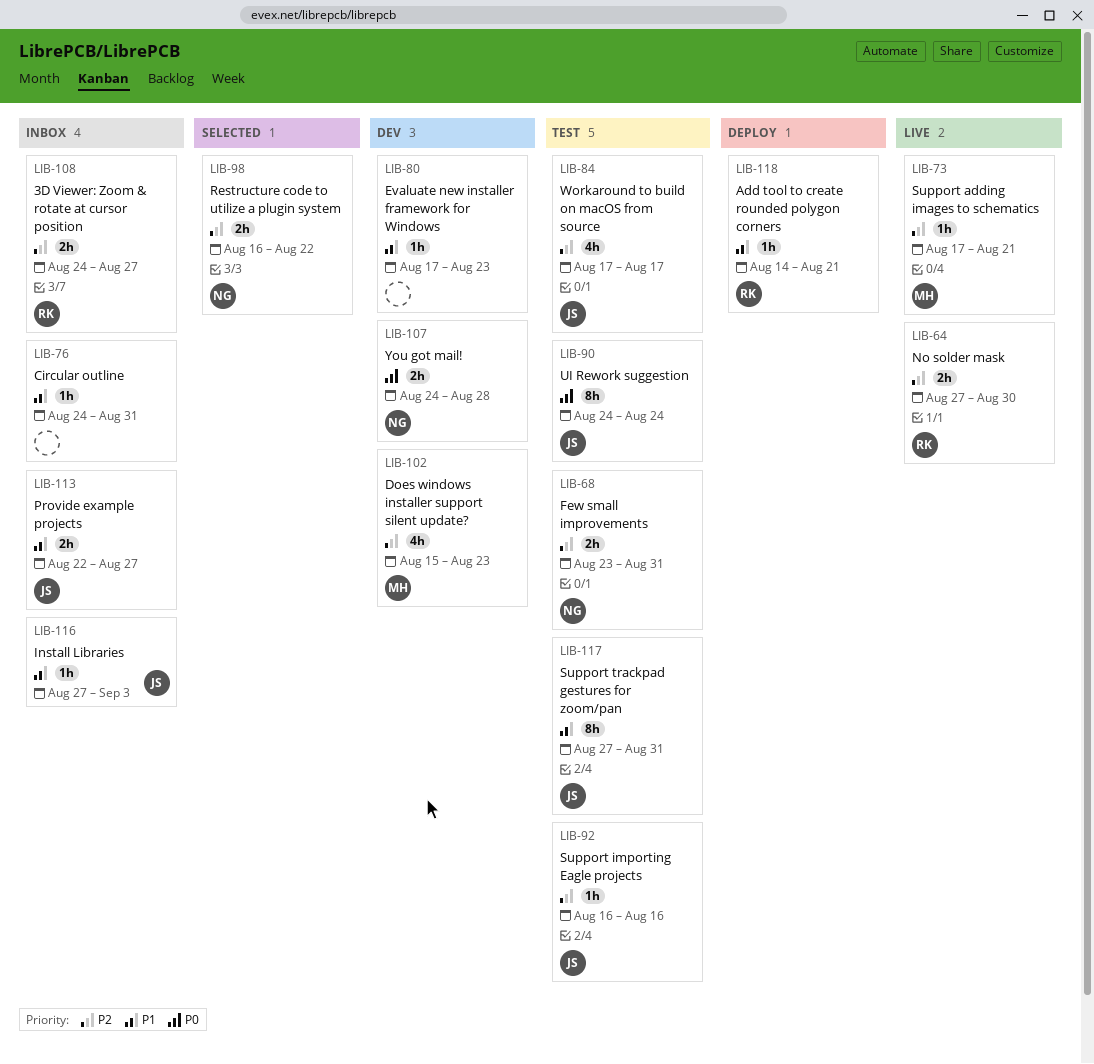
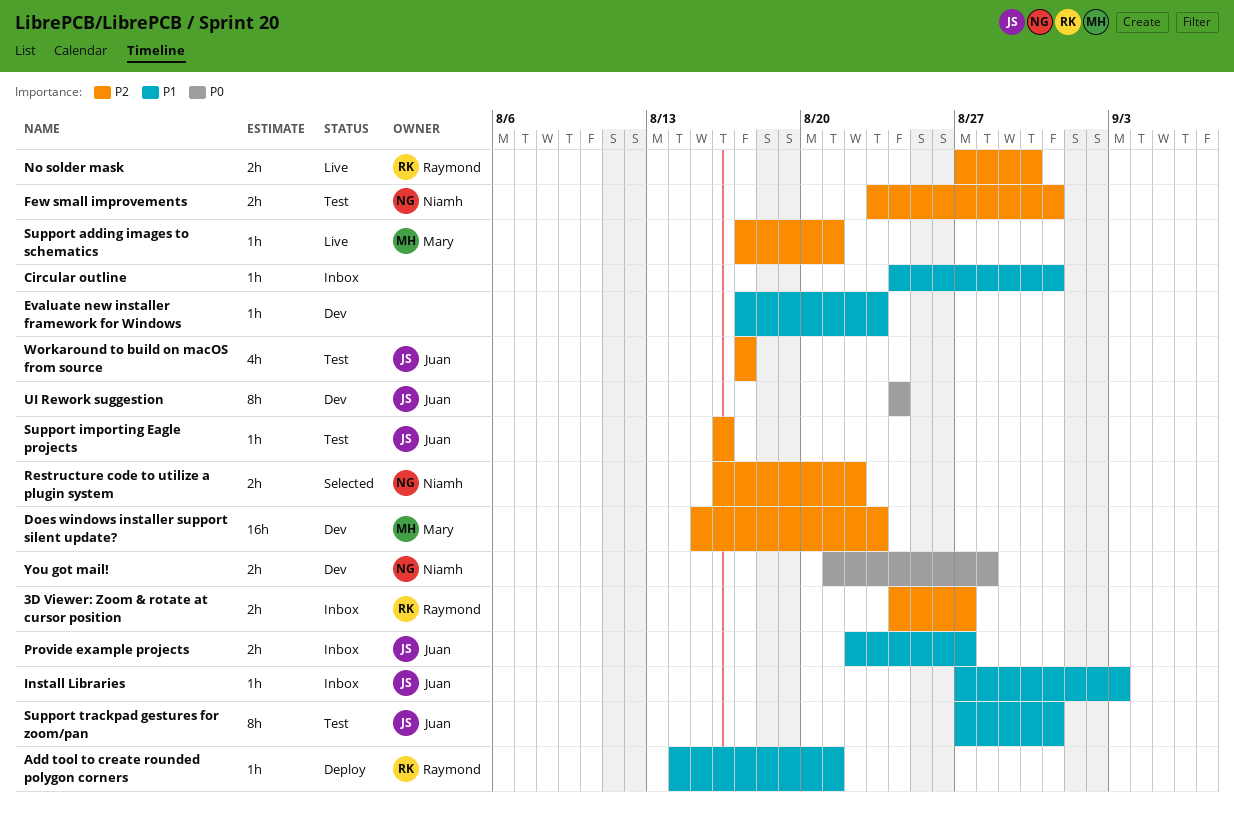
Does windows installer support silent update?, estimate: 4h -> 16h
UI Rework suggestion, status: Test -> Dev
You got mail!, start: Aug 24 -> Aug 21

